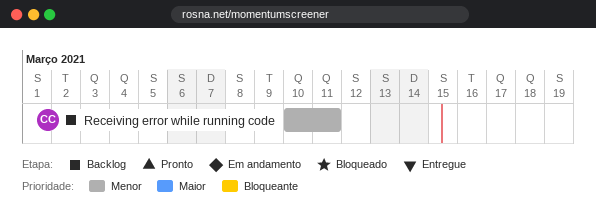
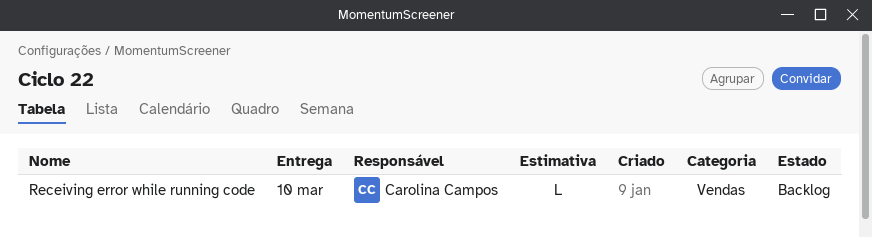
Receiving error while running code, due: Mar 11 -> Mar 10

